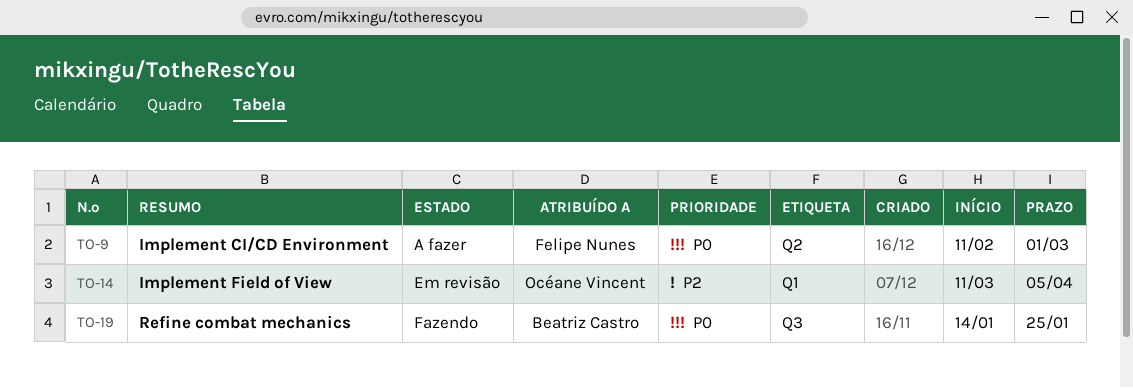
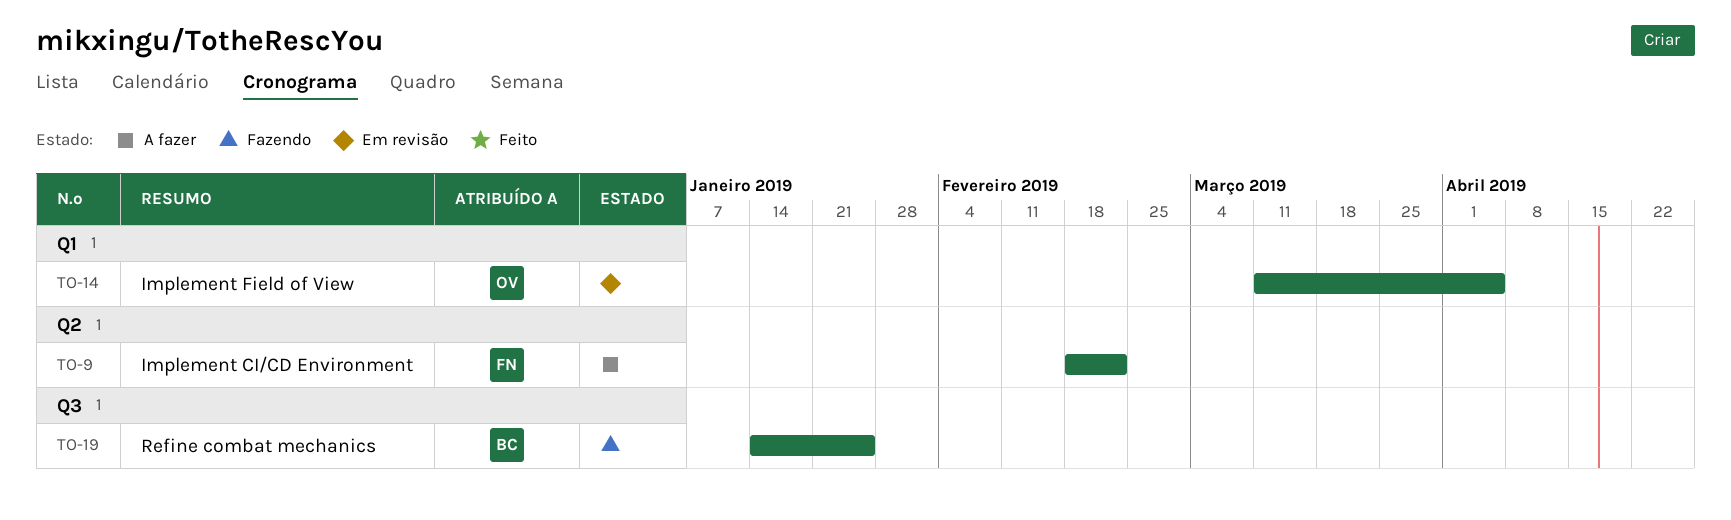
TO-9, start: Feb 11 -> Feb 18
TO-9, due: Mar 1 -> Feb 22

